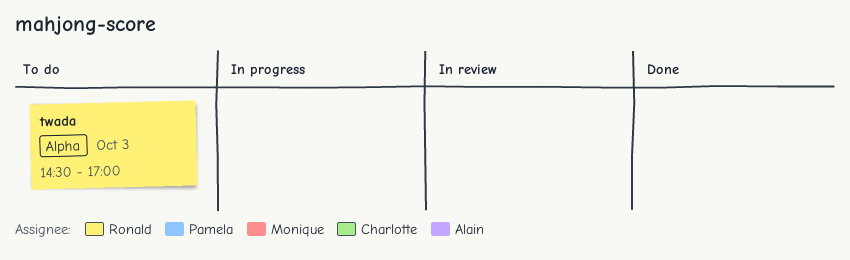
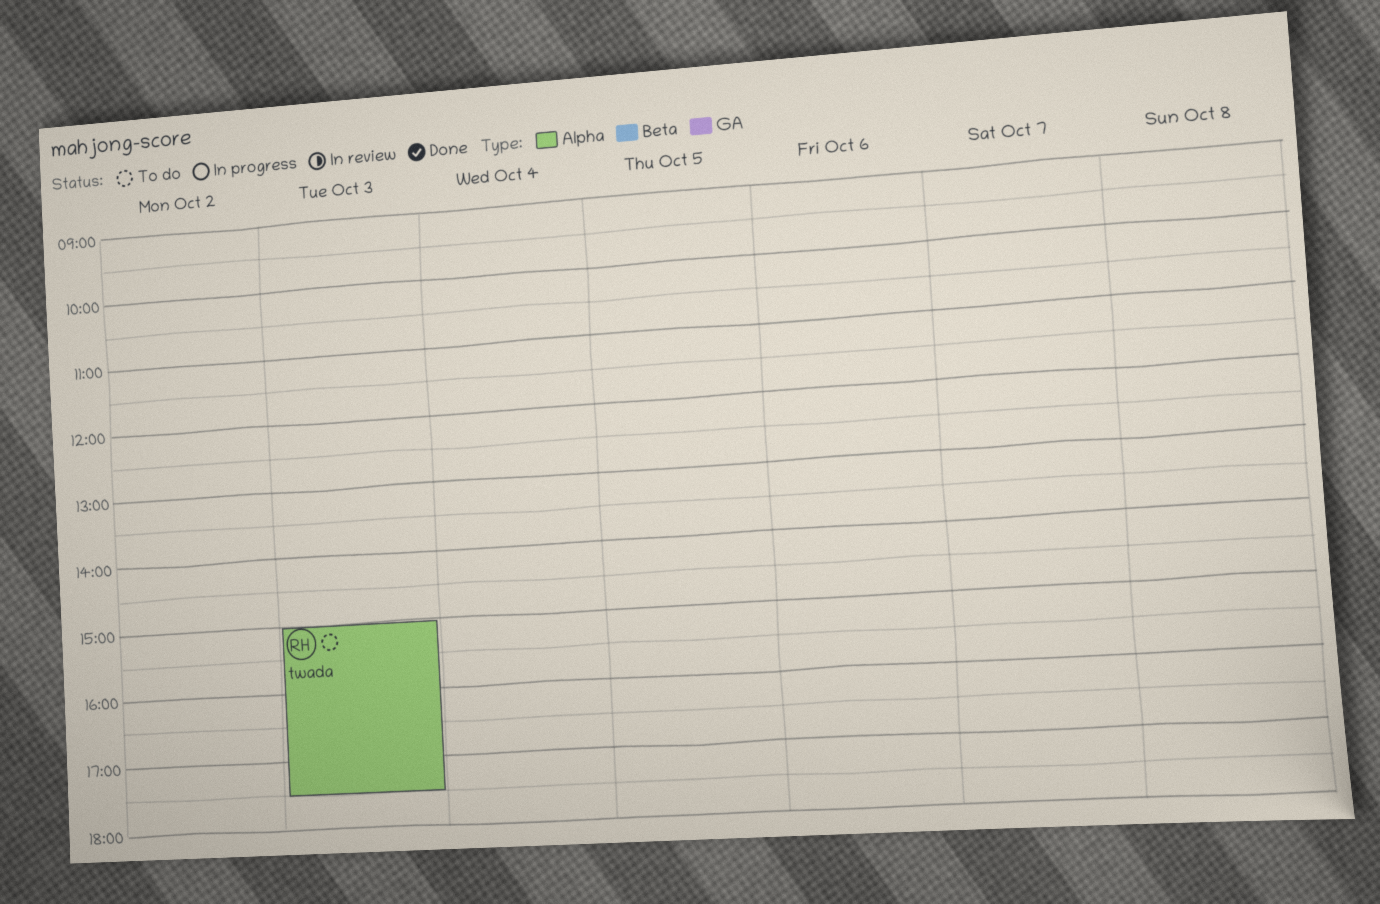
twada, begins: 14:30 -> 15:00
twada, ends: 17:00 -> 17:30

